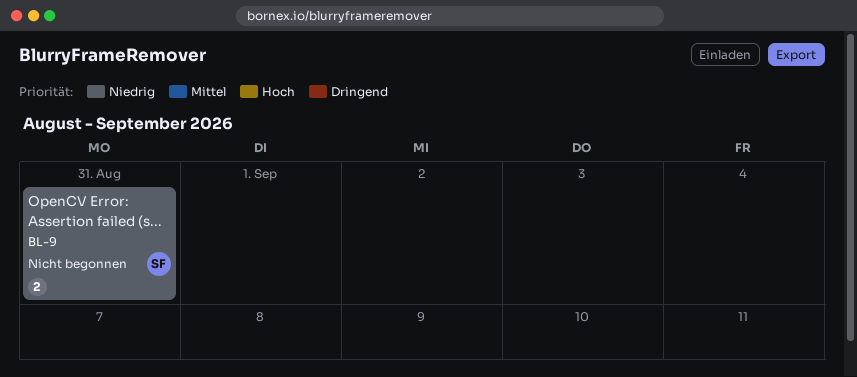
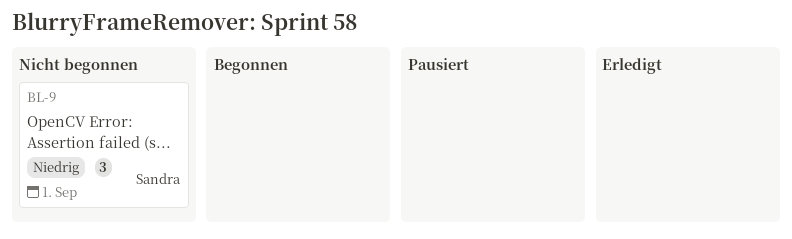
BL-9, estimate: 2 -> 3
BL-9, due: Aug 31 -> Sep 1

